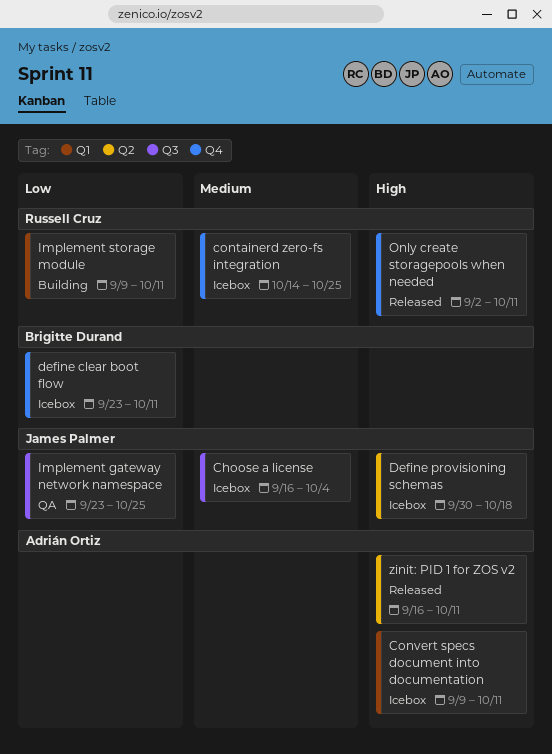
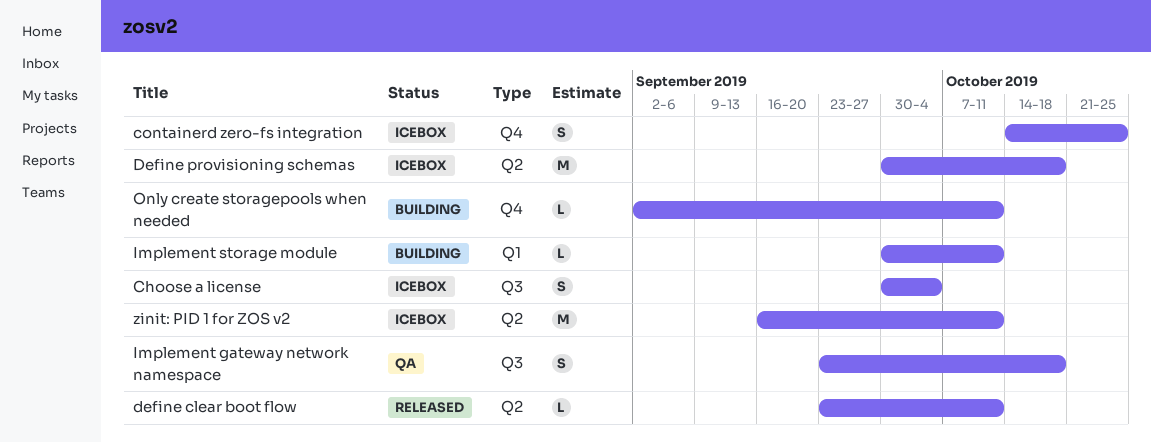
Choose a license, start: Sep 16 -> Sep 30
Convert specs document into documentation: present -> none
define clear boot flow, status: Icebox -> Released
define clear boot flow, label: Q4 -> Q2
Implement gateway network namespace, due: Oct 25 -> Oct 18
Implement storage module, start: Sep 9 -> Sep 30
Only create storagepools when needed, status: Released -> Building
zinit: PID 1 for ZOS v2, status: Released -> Icebox

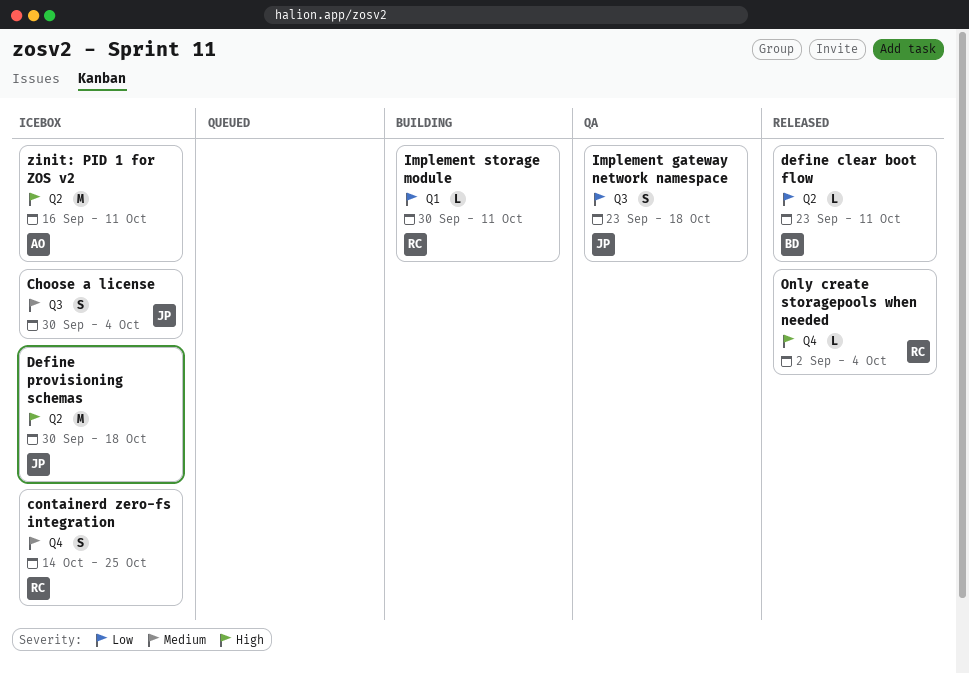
Only create storagepools when needed, status: Building -> Released
Only create storagepools when needed, due: Oct 11 -> Oct 4

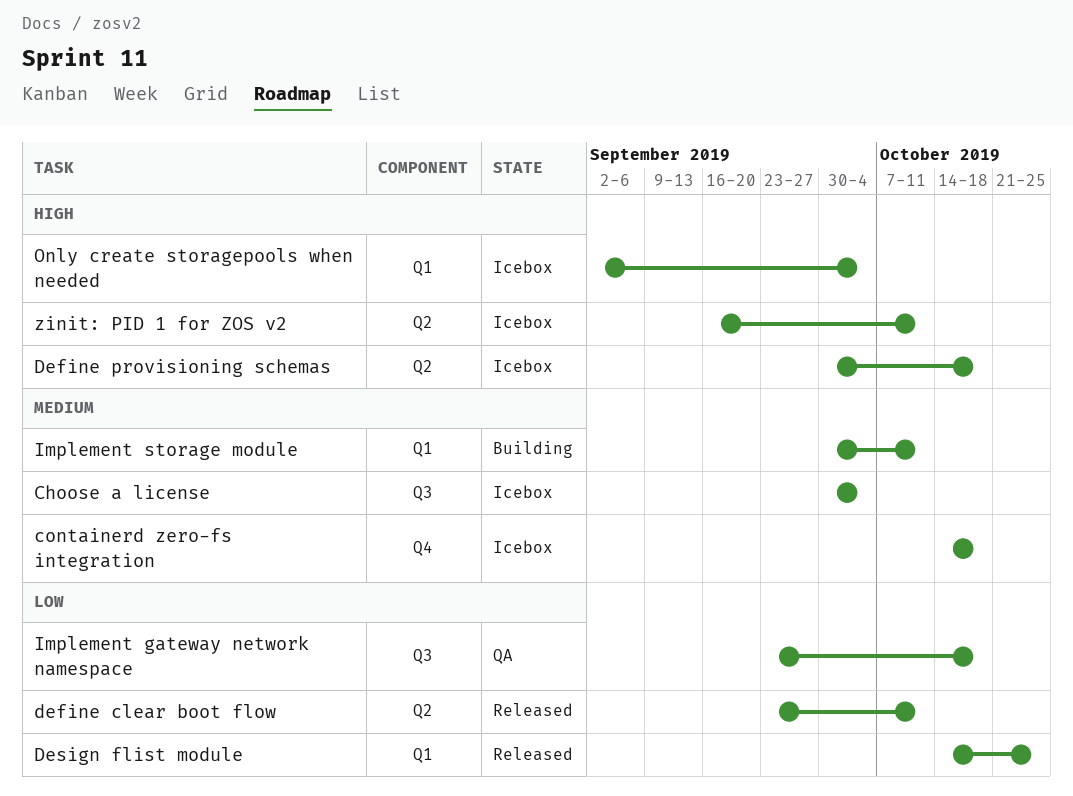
containerd zero-fs integration, due: Oct 25 -> Oct 18
Design flist module: none -> present
Implement storage module, priority: Low -> Medium
Only create storagepools when needed, status: Released -> Icebox
Only create storagepools when needed, label: Q4 -> Q1

